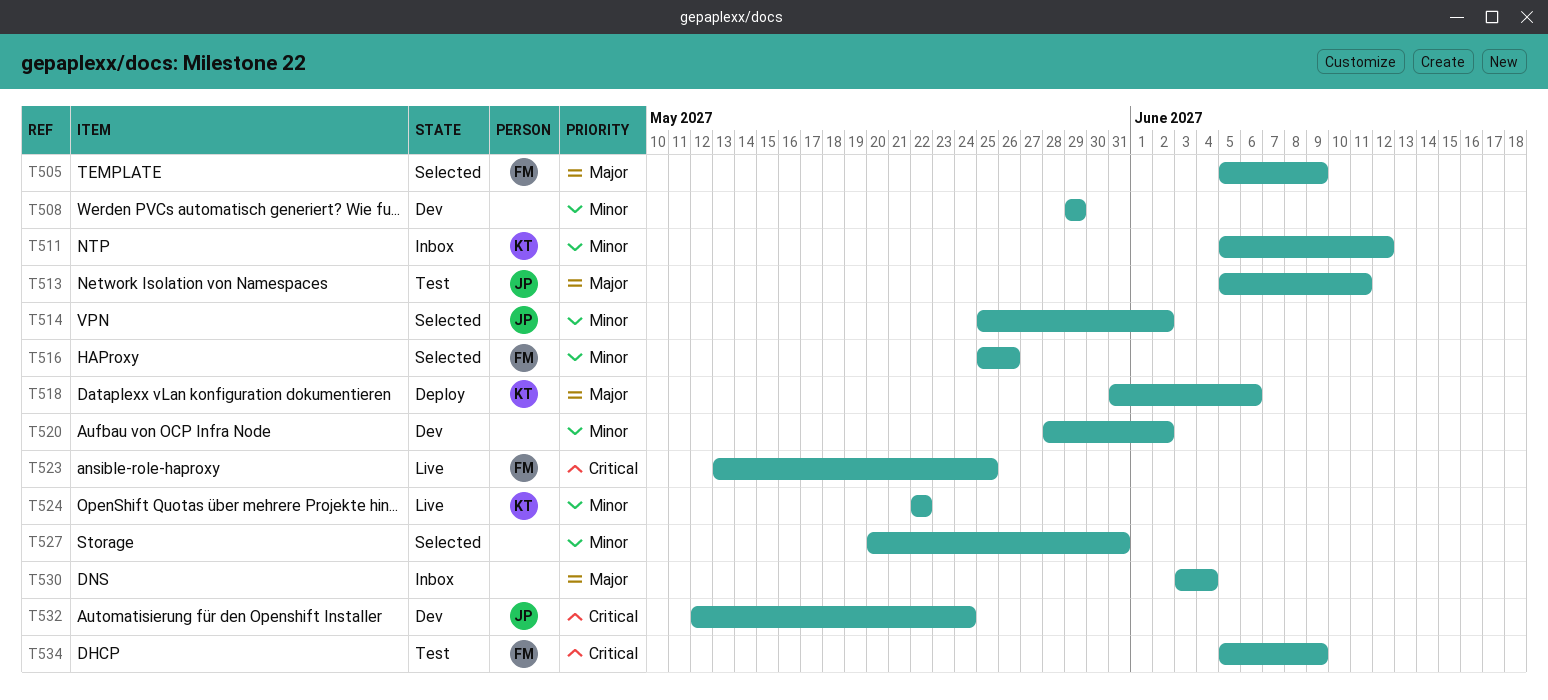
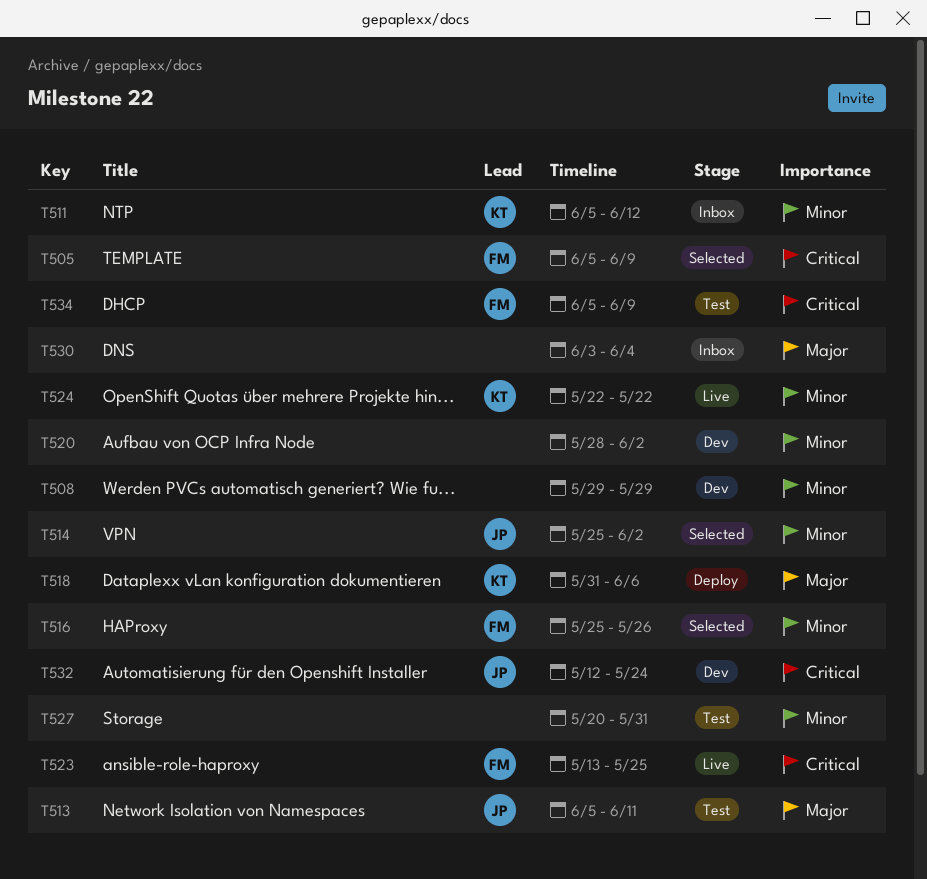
T505, priority: Major -> Critical
T527, status: Selected -> Test

